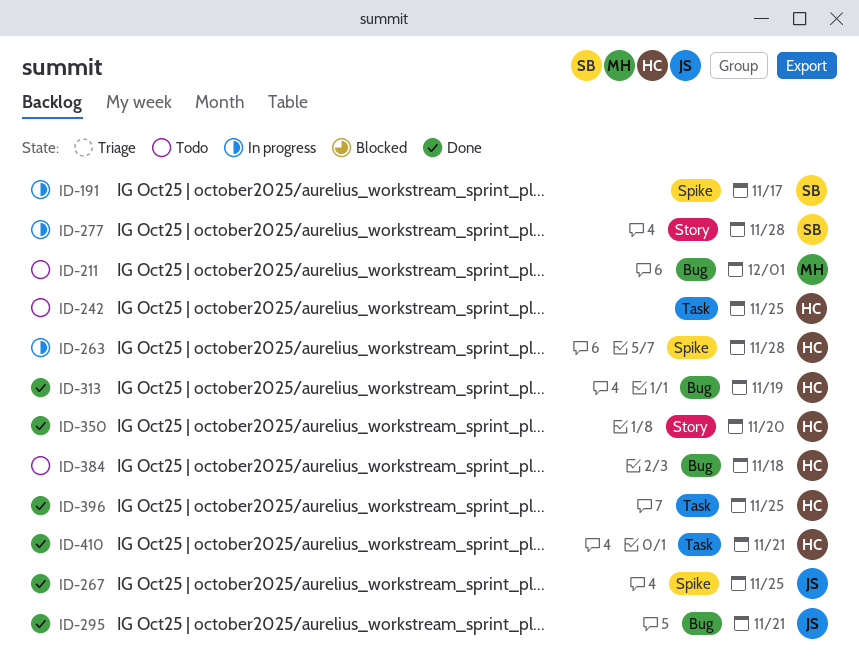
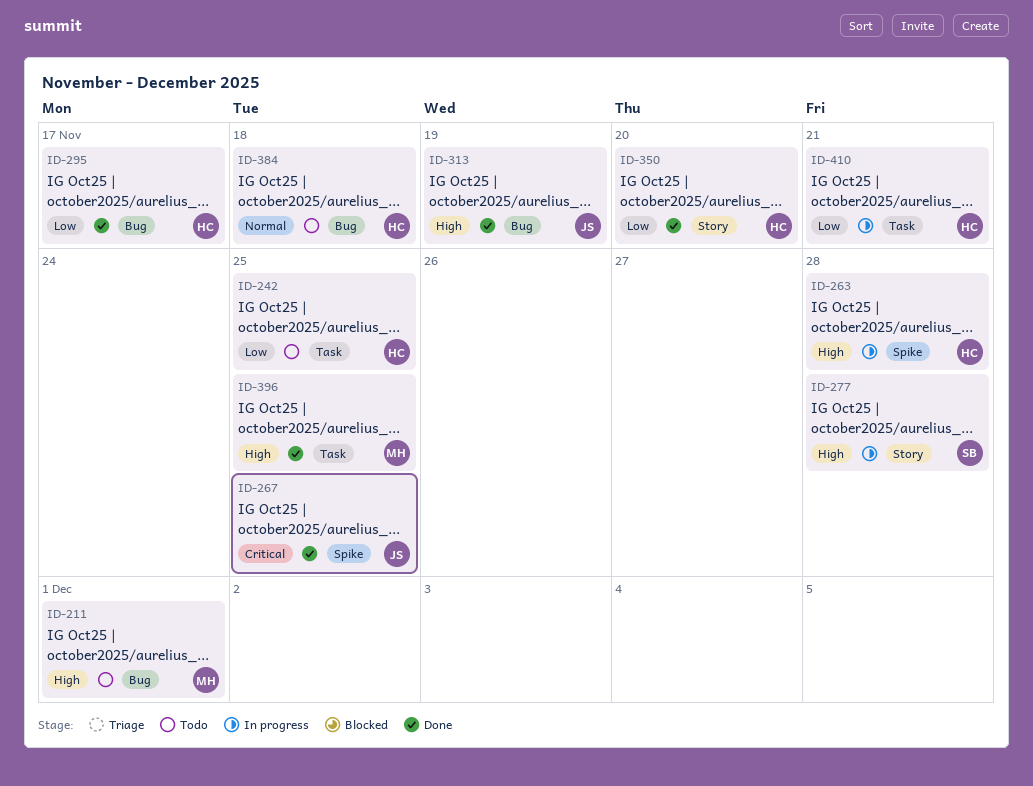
ID-191: present -> none
ID-295, owner: JS -> HC
ID-295, due: Nov 21 -> Nov 17
ID-313, owner: HC -> JS
ID-396, owner: HC -> MH
ID-410, status: Done -> In progress

